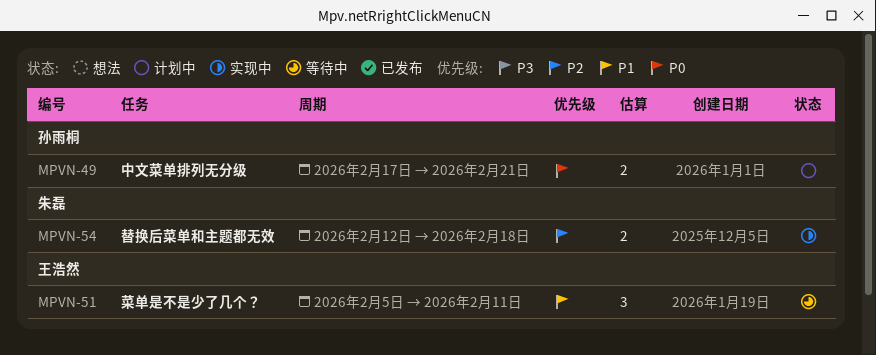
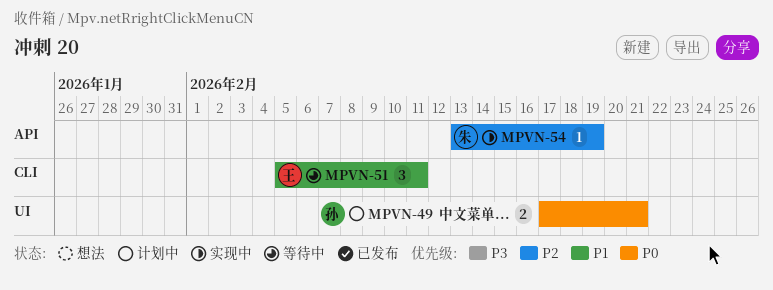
MPVN-54, estimate: 2 -> 1
MPVN-54, start: Feb 12 -> Feb 13
MPVN-54, due: Feb 18 -> Feb 19

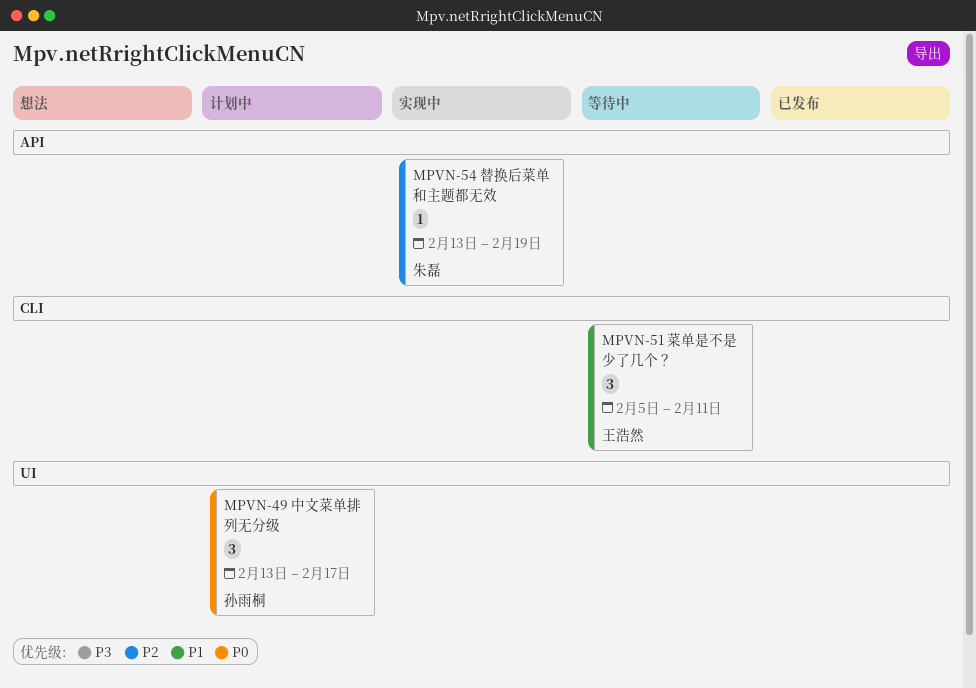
MPVN-49, estimate: 2 -> 3
MPVN-49, start: Feb 17 -> Feb 13
MPVN-49, due: Feb 21 -> Feb 17

